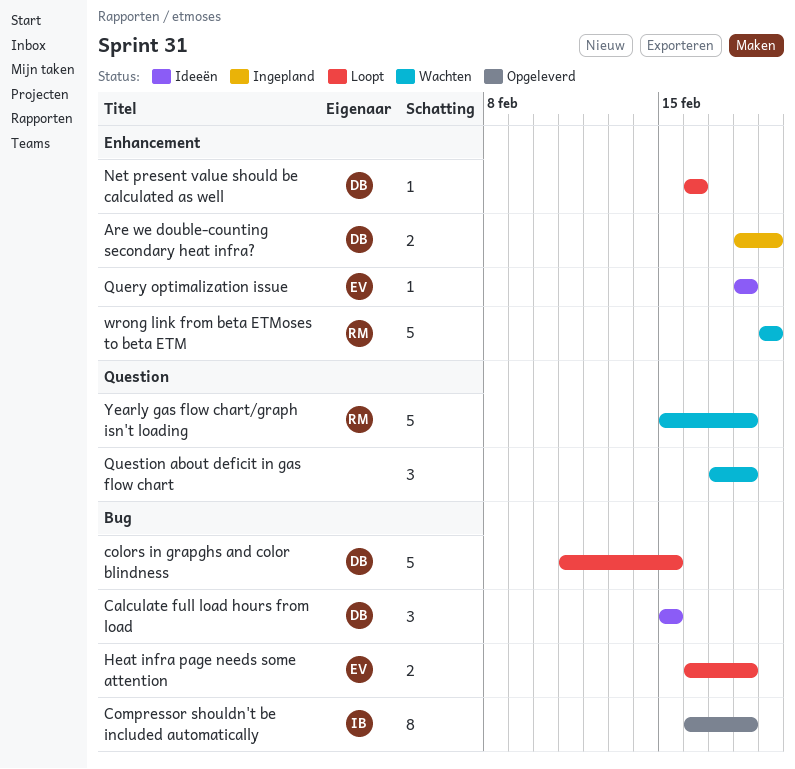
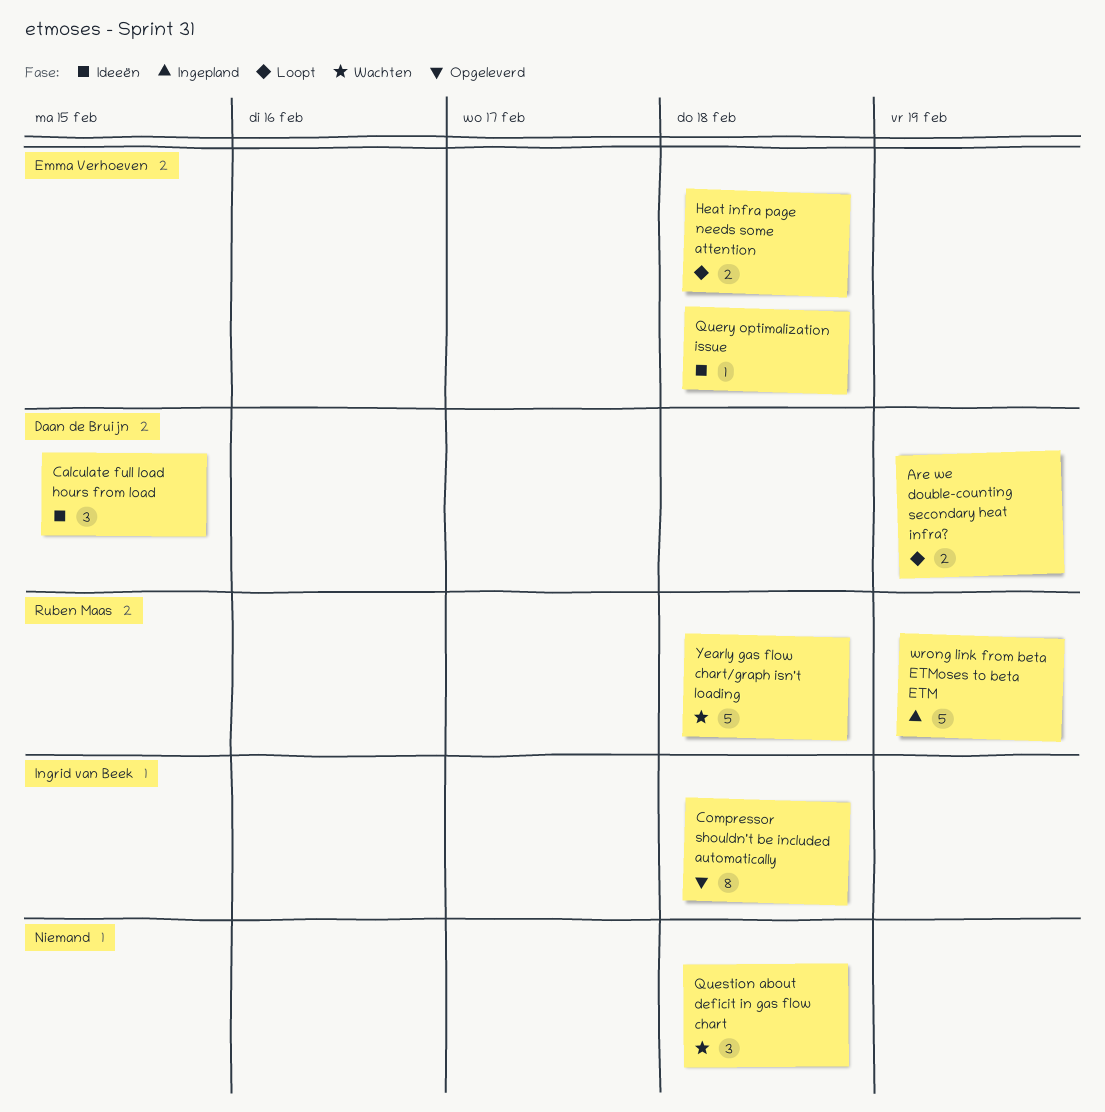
Are we double-counting secondary heat infra?, status: Ingepland -> Loopt
colors in grapghs and color blindness: present -> none
Net present value should be calculated as well: present -> none
wrong link from beta ETMoses to beta ETM, status: Wachten -> Ingepland

